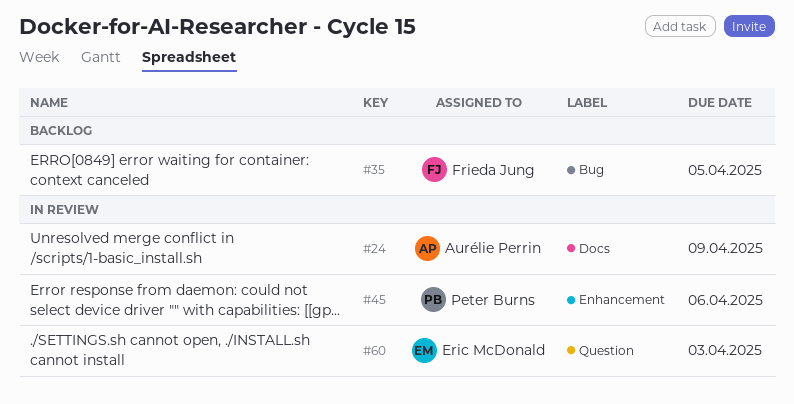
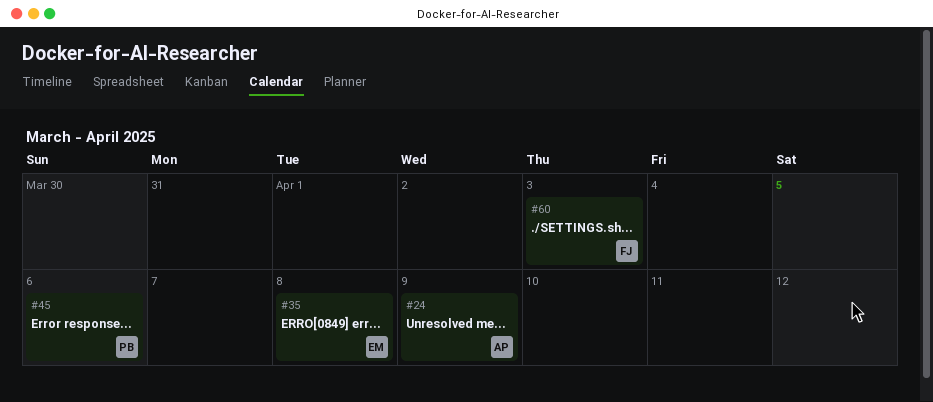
#35, owner: Frieda Jung -> Eric McDonald
#35, due: Apr 5 -> Apr 8
#60, owner: Eric McDonald -> Frieda Jung

